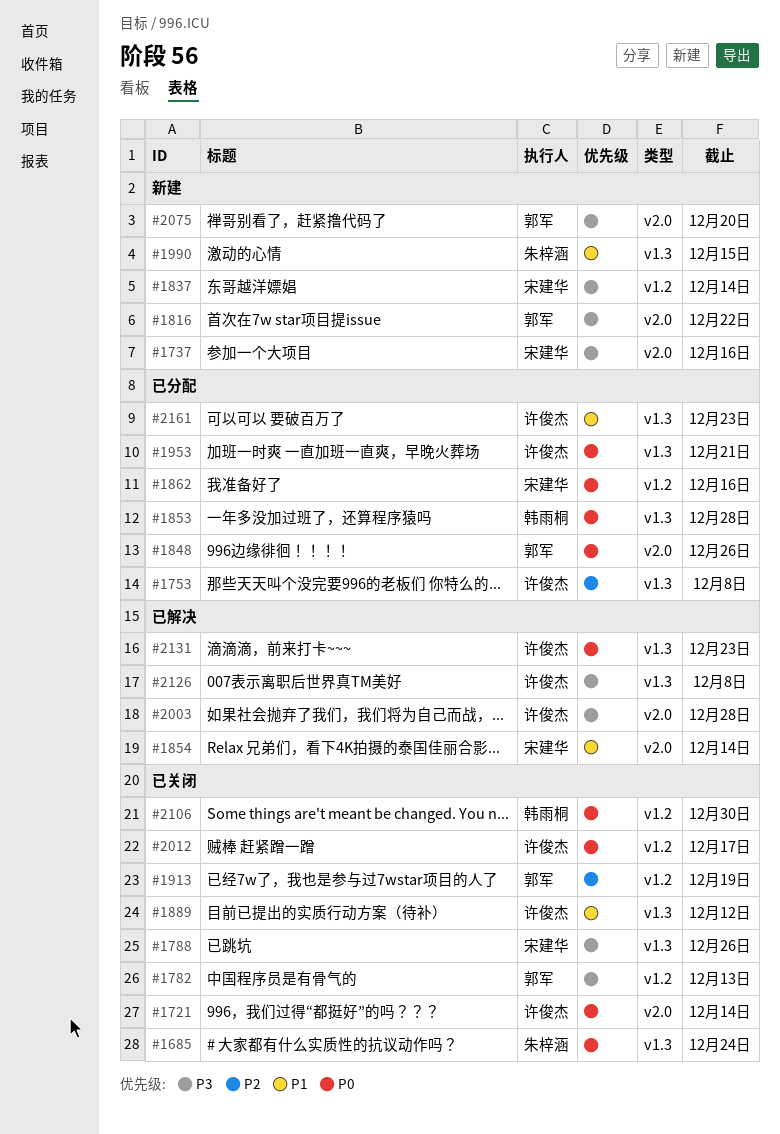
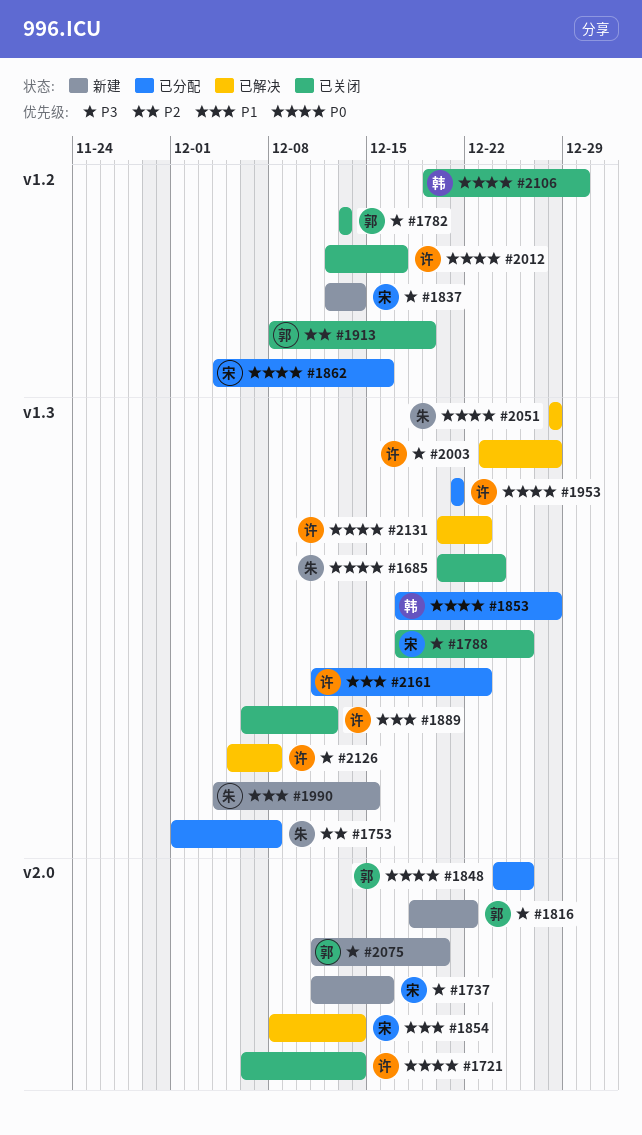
#1753, owner: 许俊杰 -> 朱梓涵
#2003, label: v2.0 -> v1.3
#2051: none -> present

